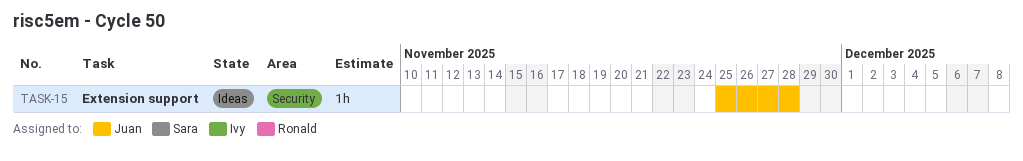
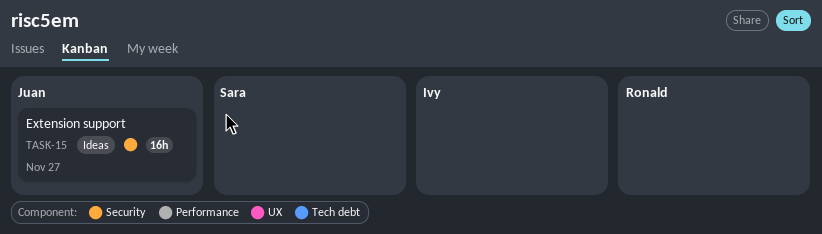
TASK-15, estimate: 1h -> 16h
TASK-15, due: Nov 28 -> Nov 27

